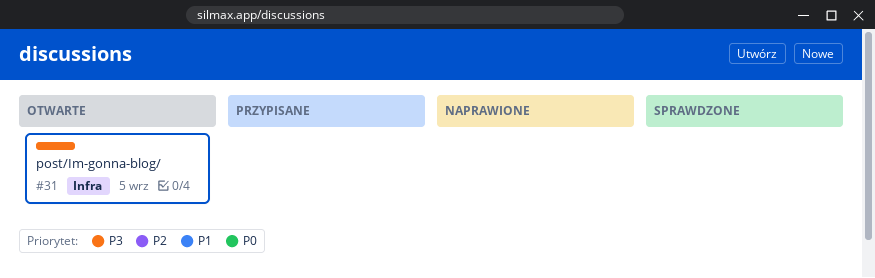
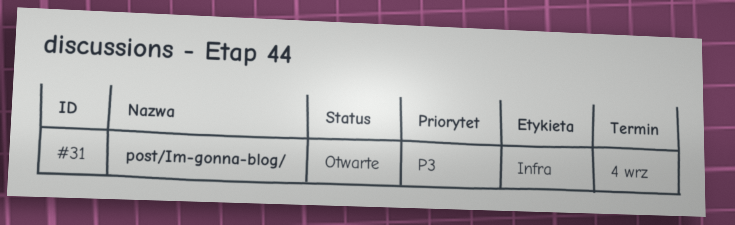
#31, due: Sep 5 -> Sep 4

